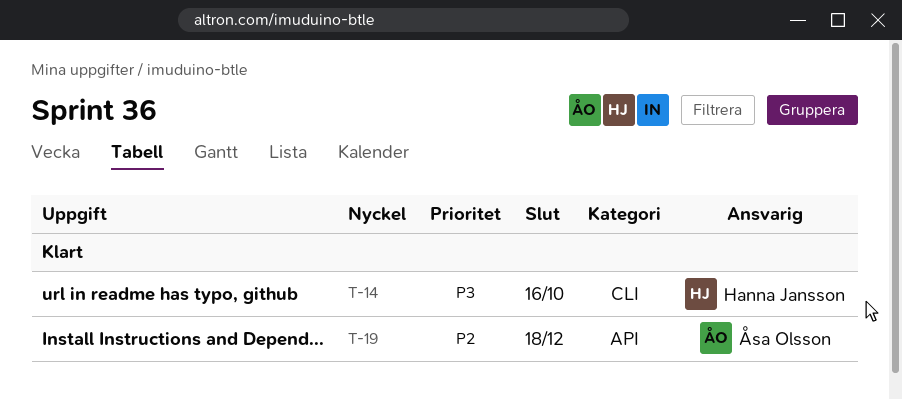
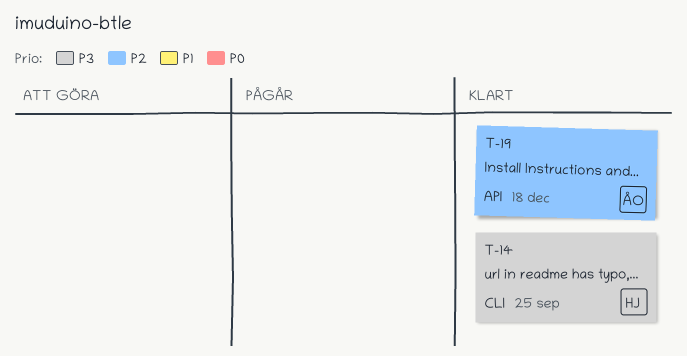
T-14, due: Oct 16 -> Sep 25

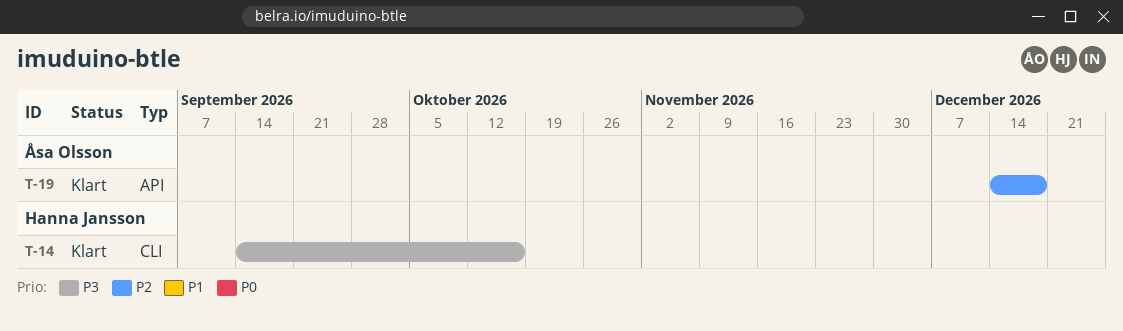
T-14, due: Sep 25 -> Oct 16

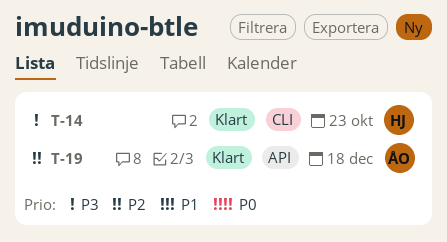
T-14, due: Oct 16 -> Oct 23

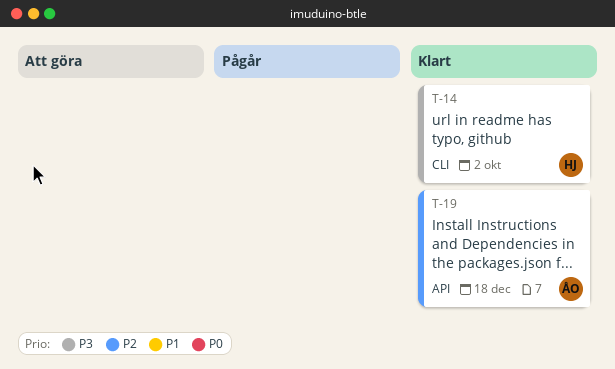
T-14, due: Oct 23 -> Oct 2

